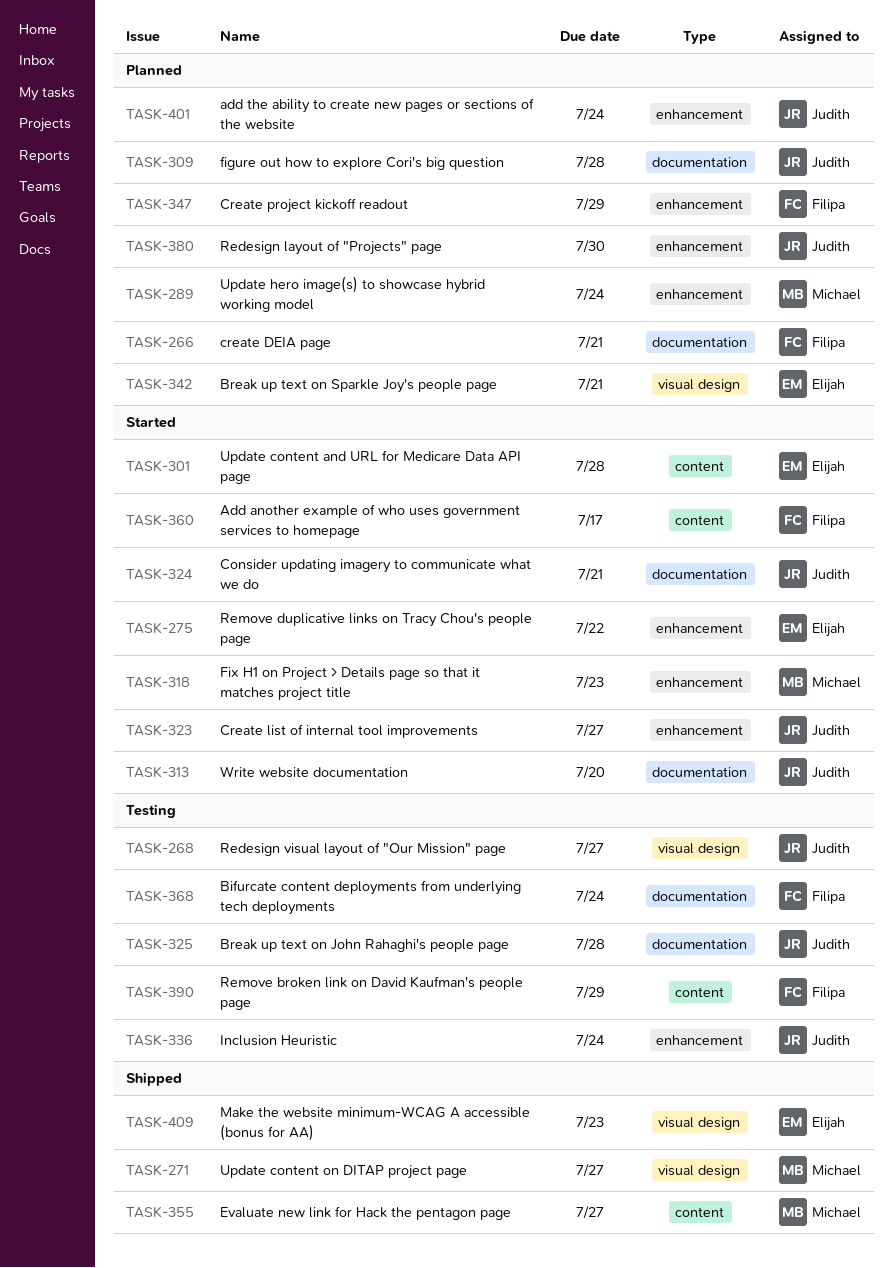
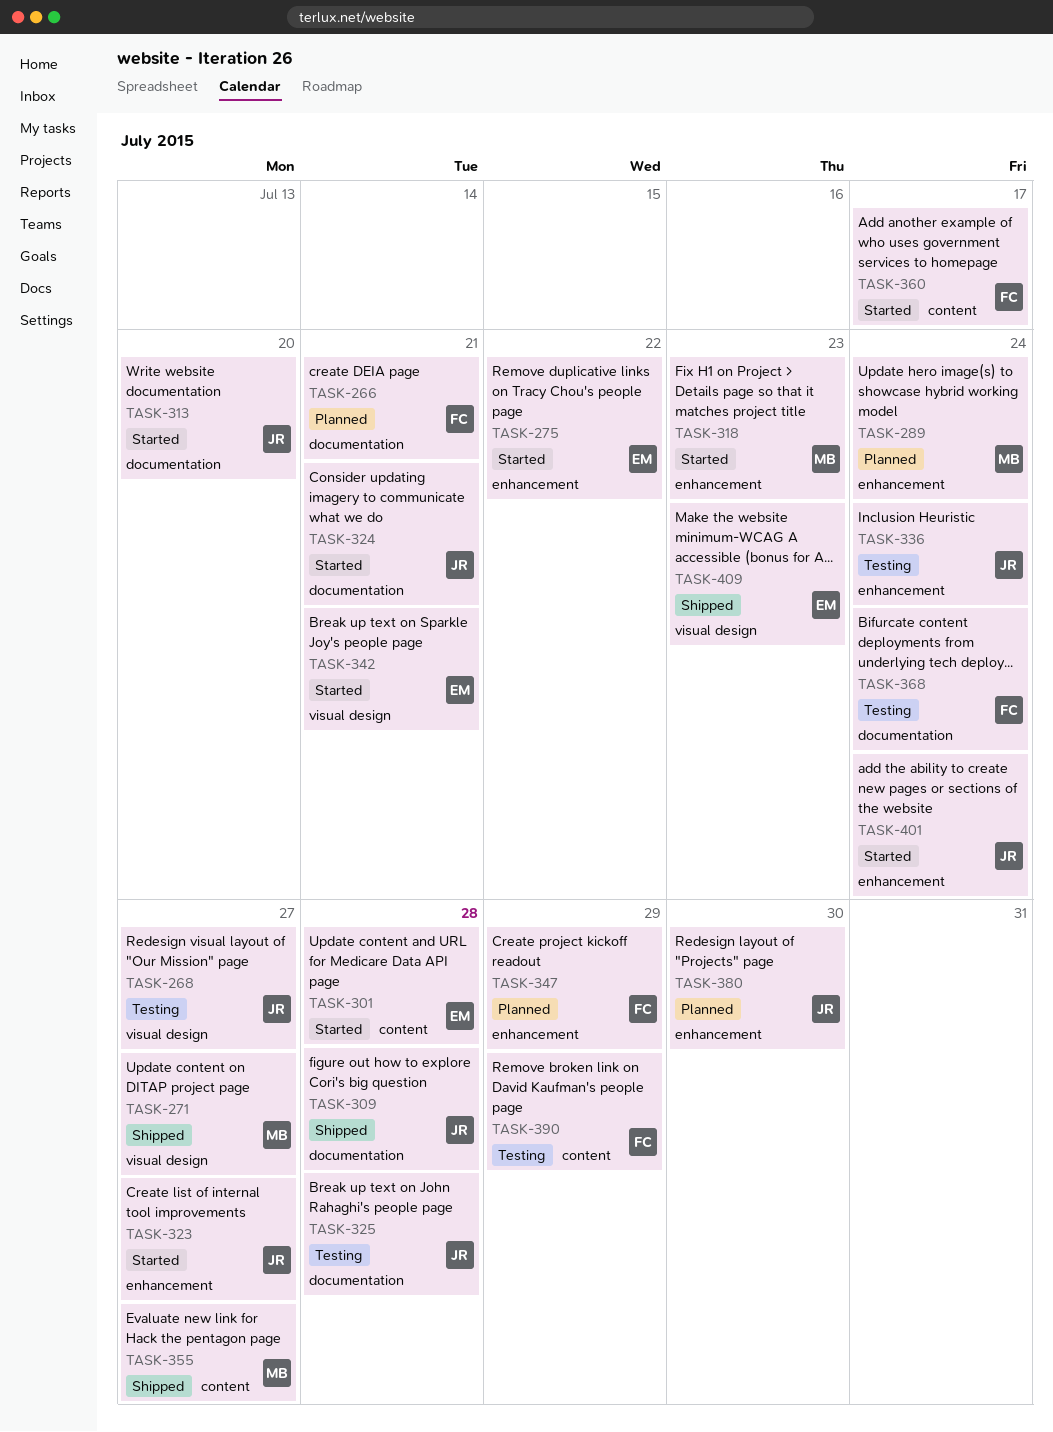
TASK-309, status: Planned -> Shipped
TASK-342, status: Planned -> Started
TASK-401, status: Planned -> Started

